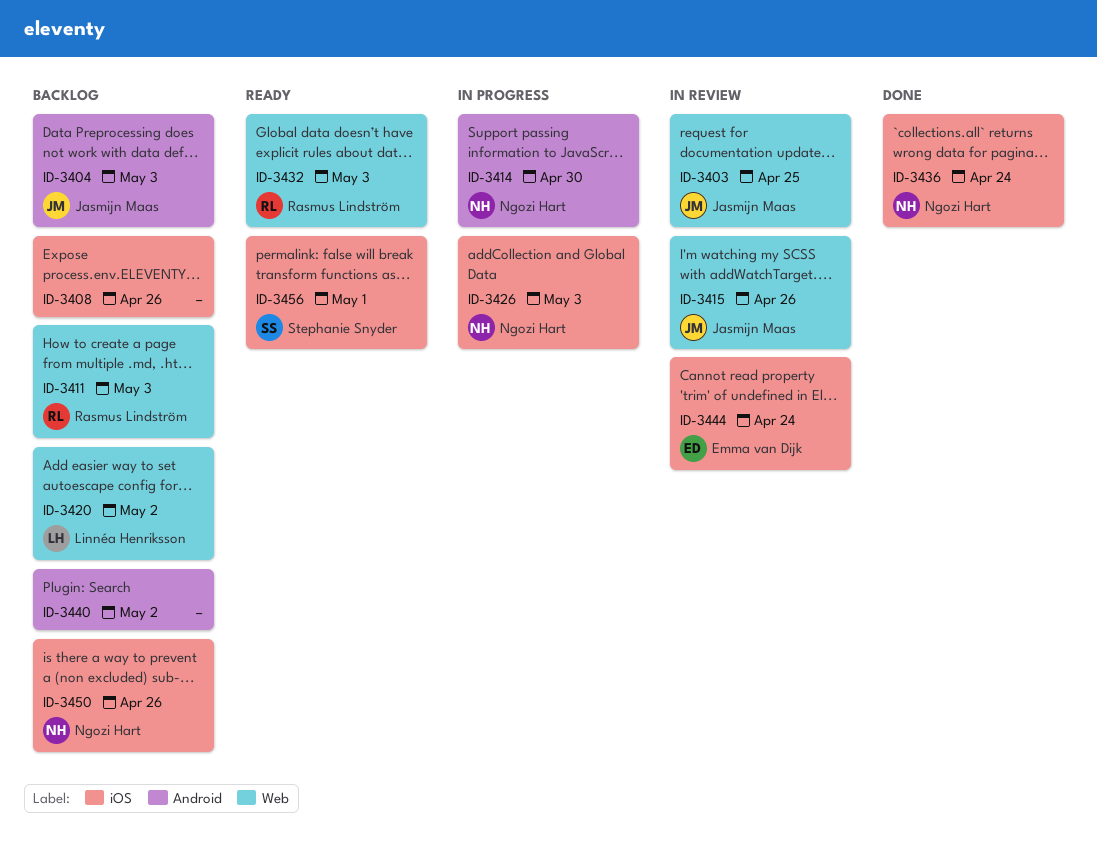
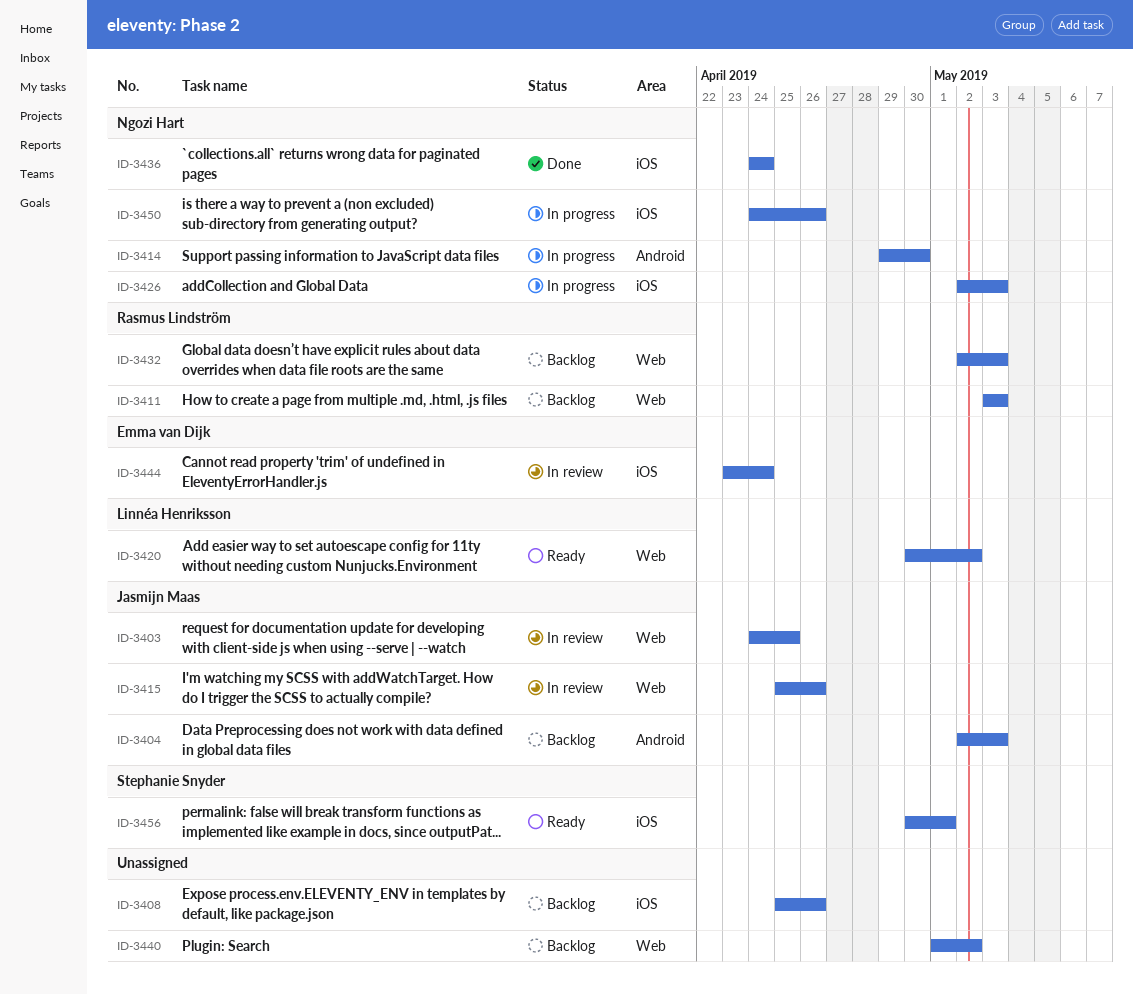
ID-3420, status: Backlog -> Ready
ID-3432, status: Ready -> Backlog
ID-3440, label: Android -> Web
ID-3450, status: Backlog -> In progress

